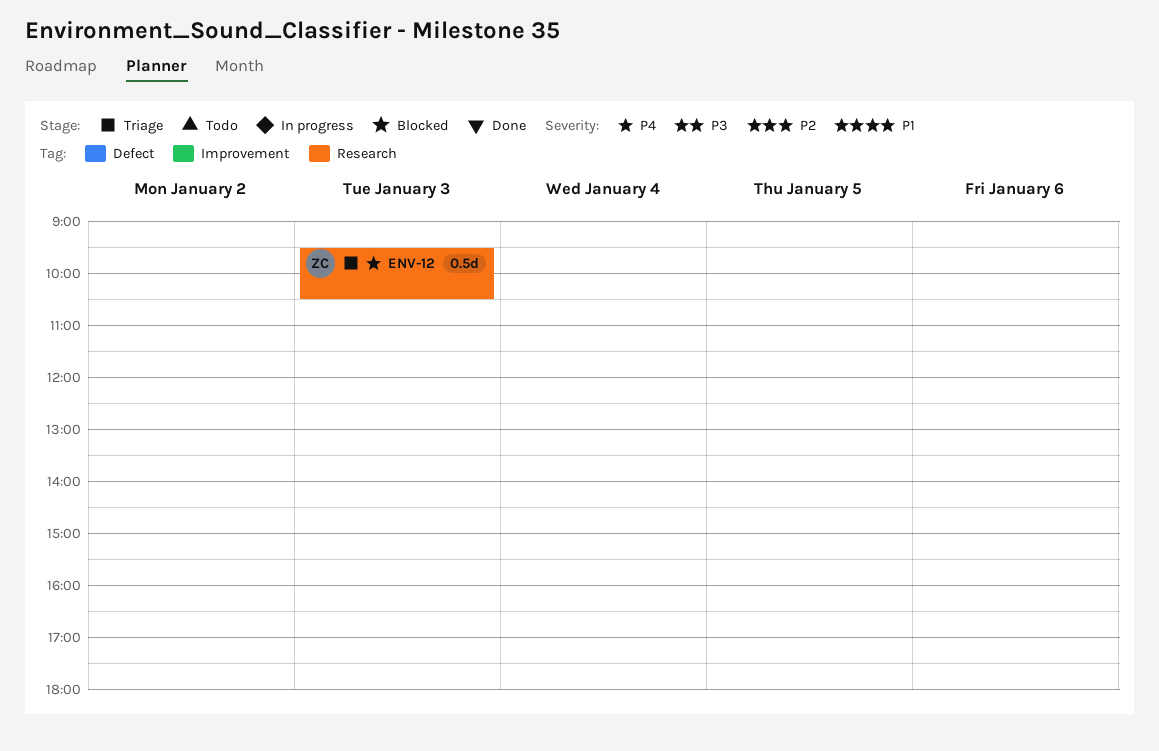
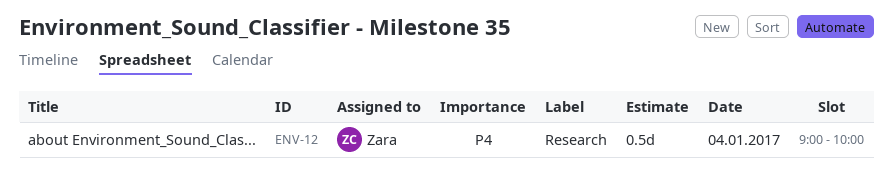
ENV-12, day: Jan 3 -> Jan 4
ENV-12, begins: 09:30 -> 09:00
ENV-12, ends: 10:30 -> 10:00

